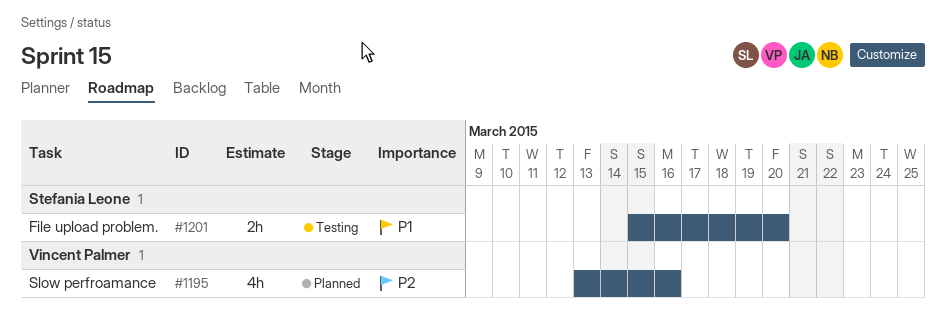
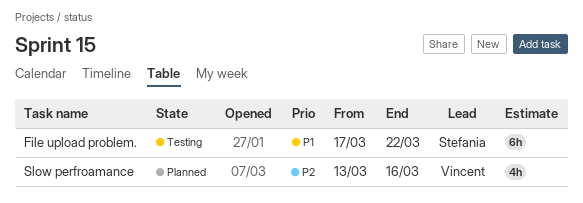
File upload problem., estimate: 2h -> 6h
File upload problem., start: Mar 15 -> Mar 17
File upload problem., due: Mar 20 -> Mar 22

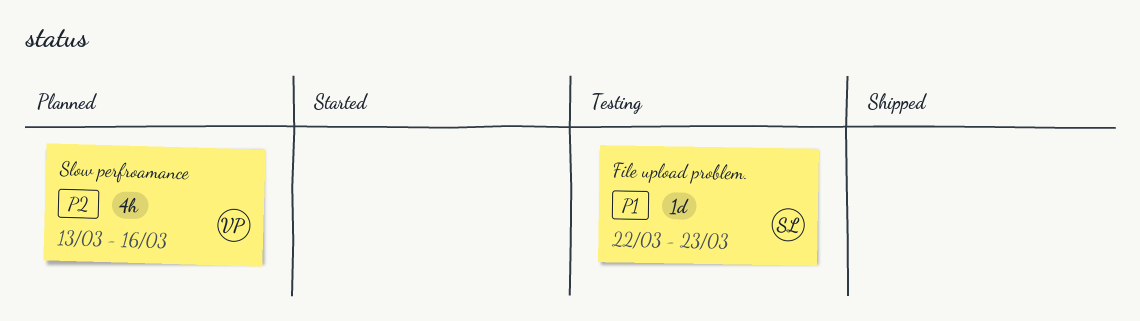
File upload problem., estimate: 6h -> 1d
File upload problem., start: Mar 17 -> Mar 22
File upload problem., due: Mar 22 -> Mar 23

